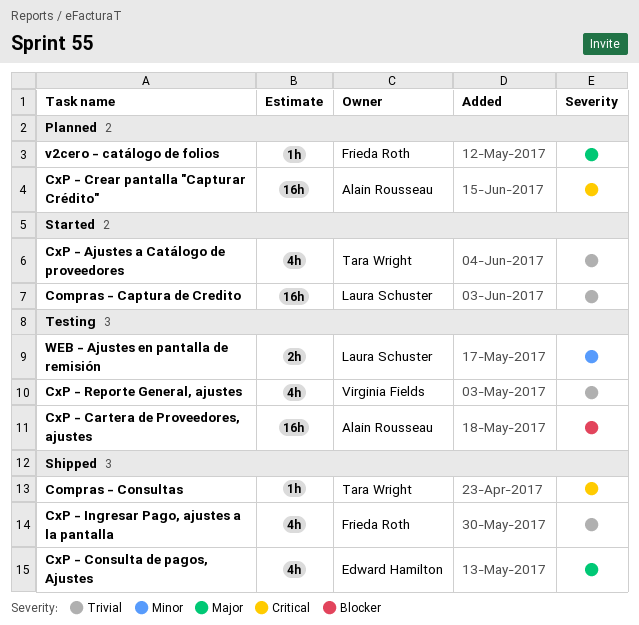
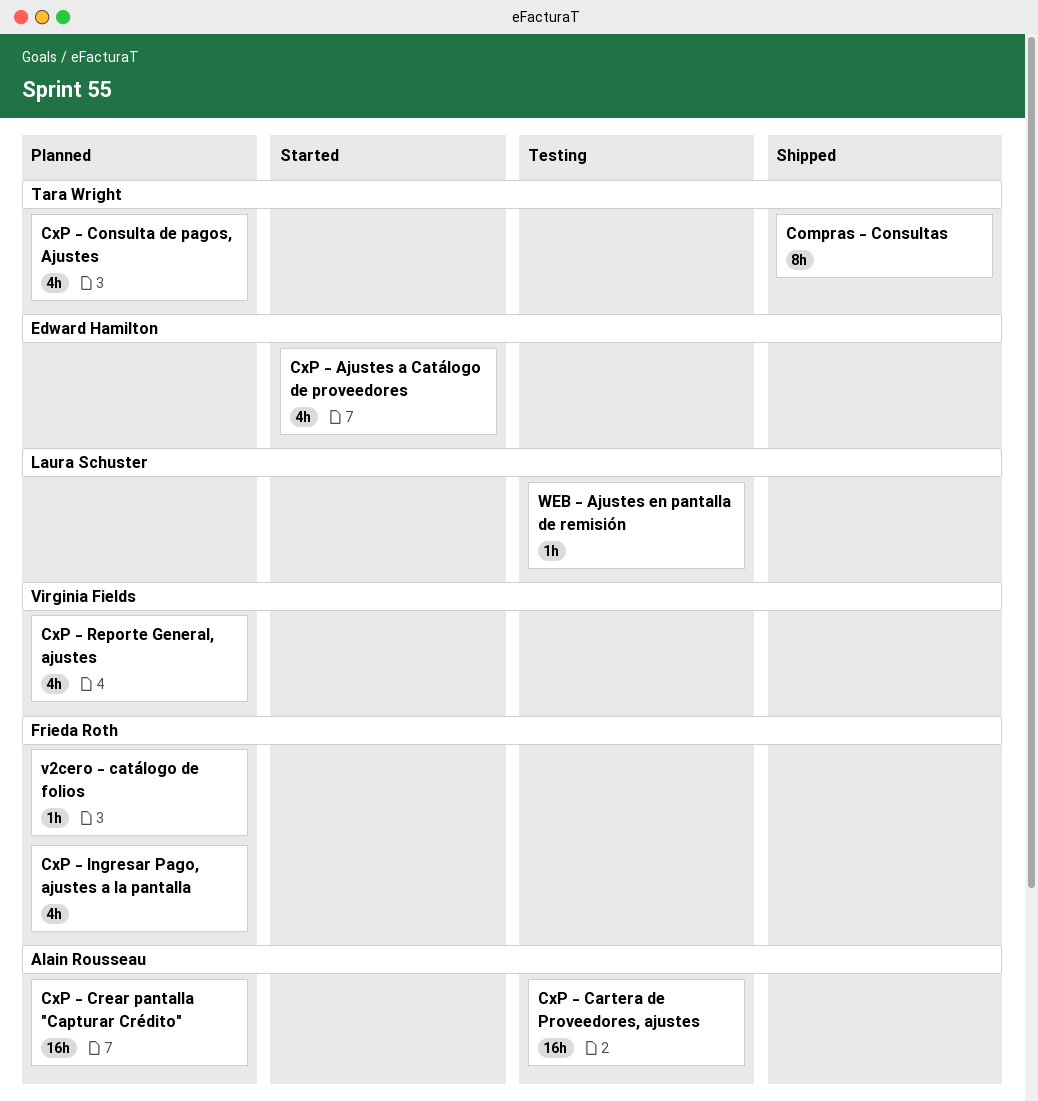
Compras - Captura de Credito: present -> none
Compras - Consultas, estimate: 1h -> 8h
CxP - Ajustes a Catálogo de proveedores, owner: Tara Wright -> Edward Hamilton
CxP - Consulta de pagos, Ajustes, status: Shipped -> Planned
CxP - Consulta de pagos, Ajustes, owner: Edward Hamilton -> Tara Wright
CxP - Ingresar Pago, ajustes a la pantalla, status: Shipped -> Planned
CxP - Reporte General, ajustes, status: Testing -> Planned
WEB - Ajustes en pantalla de remisión, estimate: 2h -> 1h

